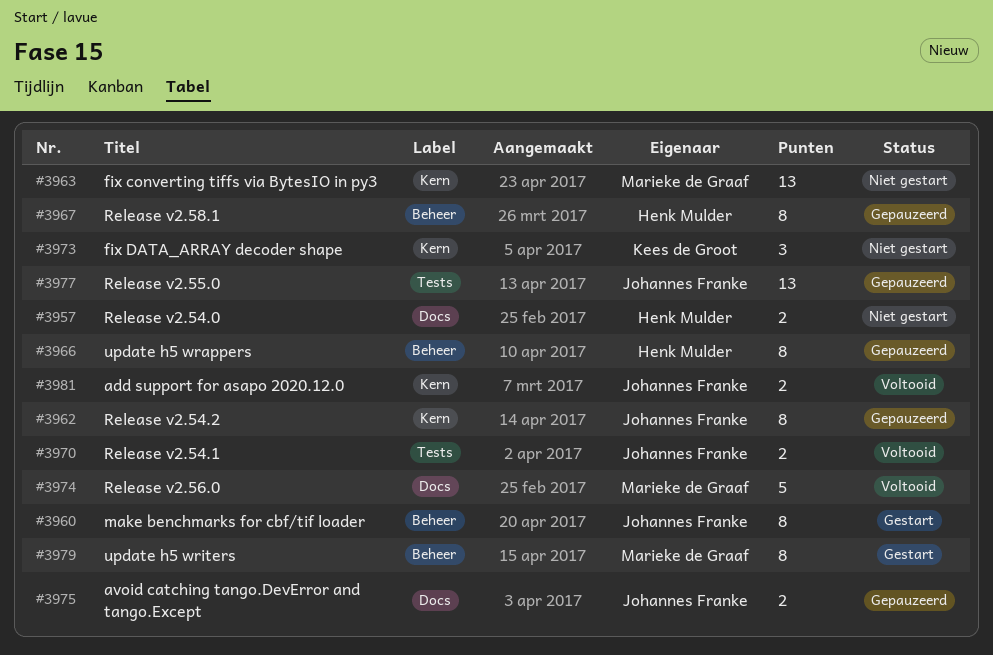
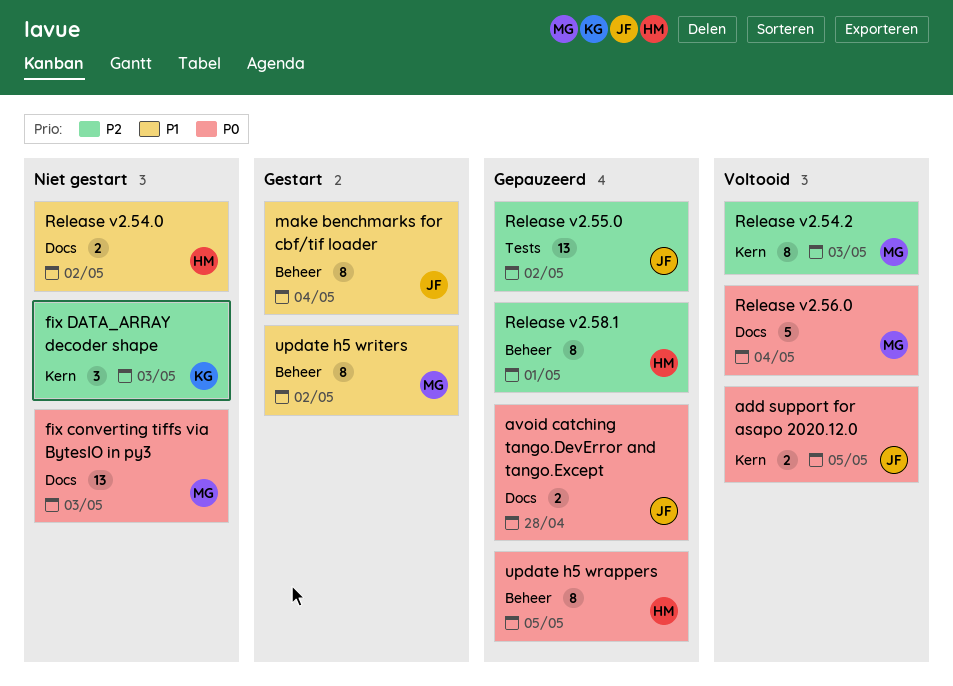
fix converting tiffs via BytesIO in py3, label: Kern -> Docs
Release v2.54.1: present -> none
Release v2.54.2, status: Gepauzeerd -> Voltooid
Release v2.54.2, owner: Johannes Franke -> Marieke de Graaf

